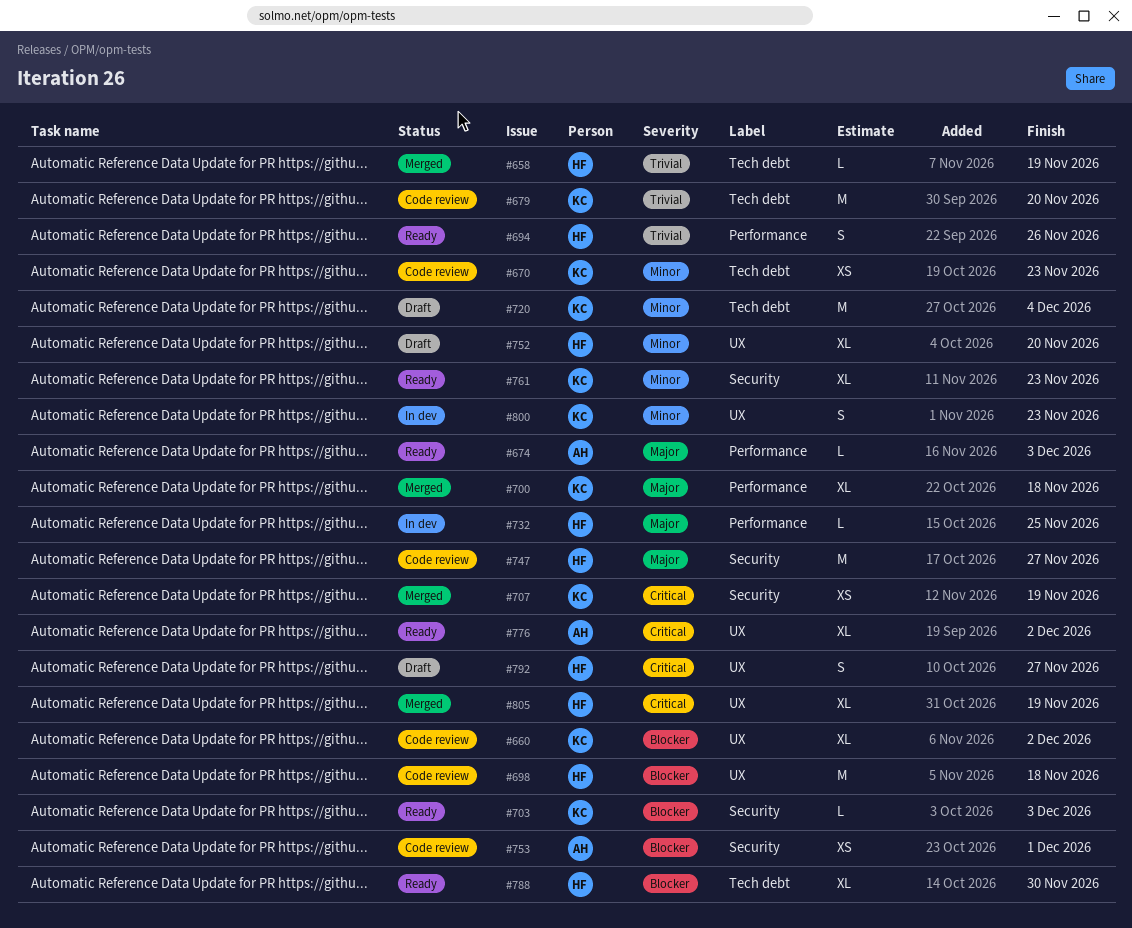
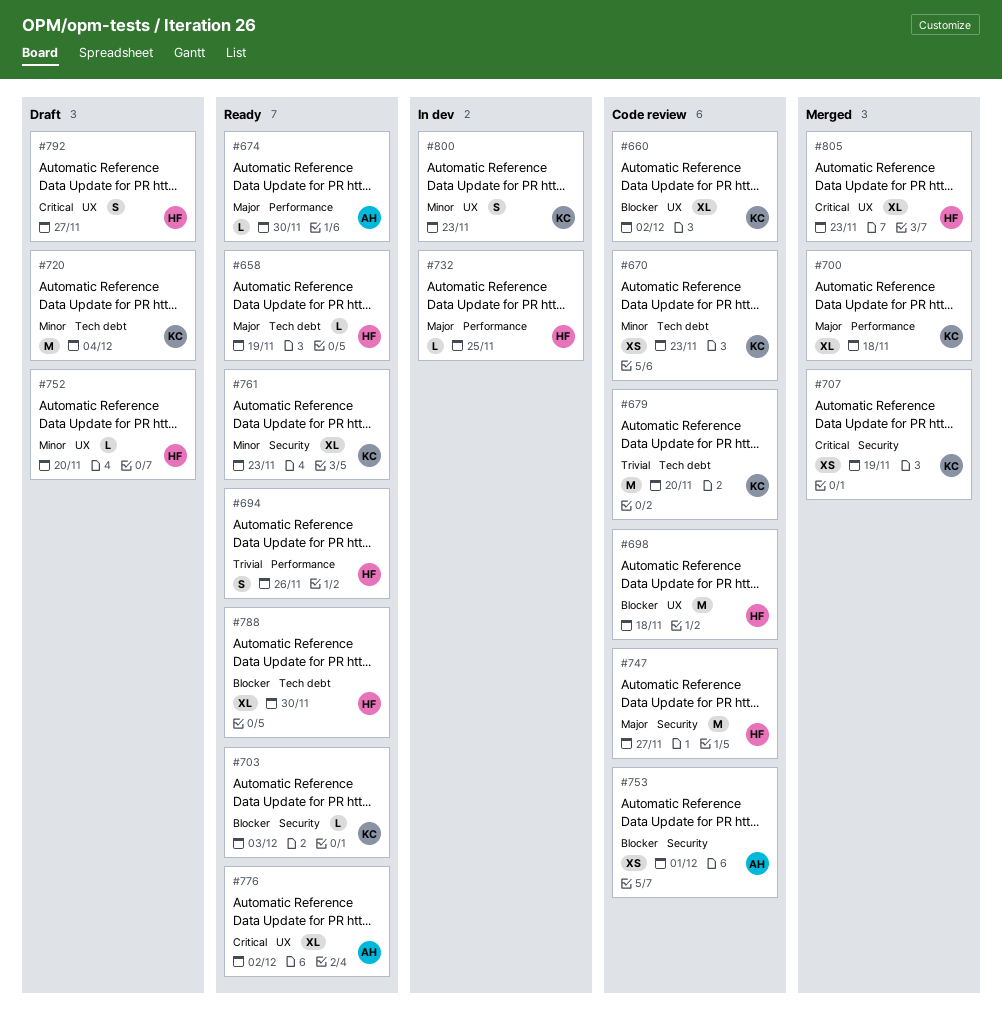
#658, status: Merged -> Ready
#658, priority: Trivial -> Major
#674, due: Dec 3 -> Nov 30
#752, estimate: XL -> L
#805, due: Nov 19 -> Nov 23

